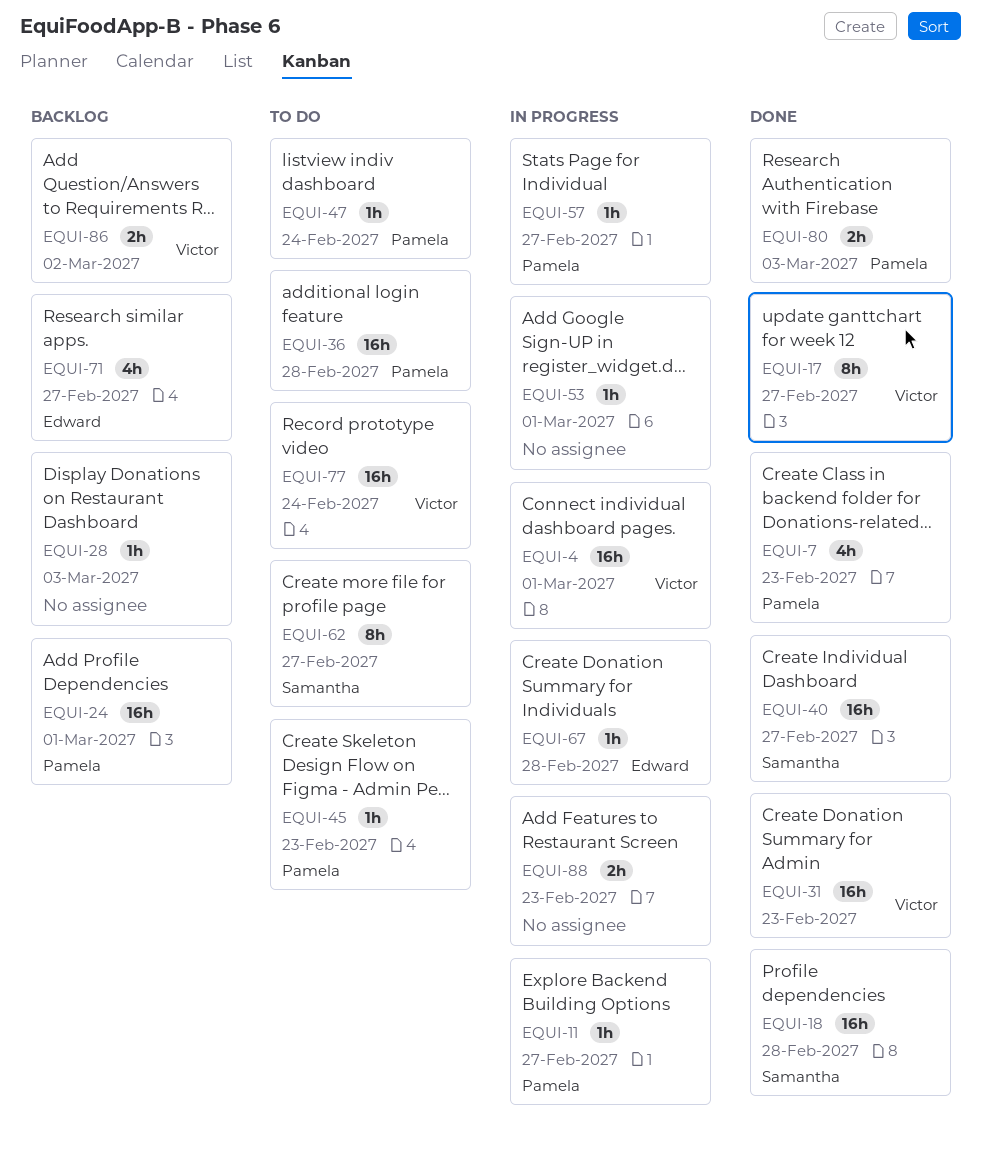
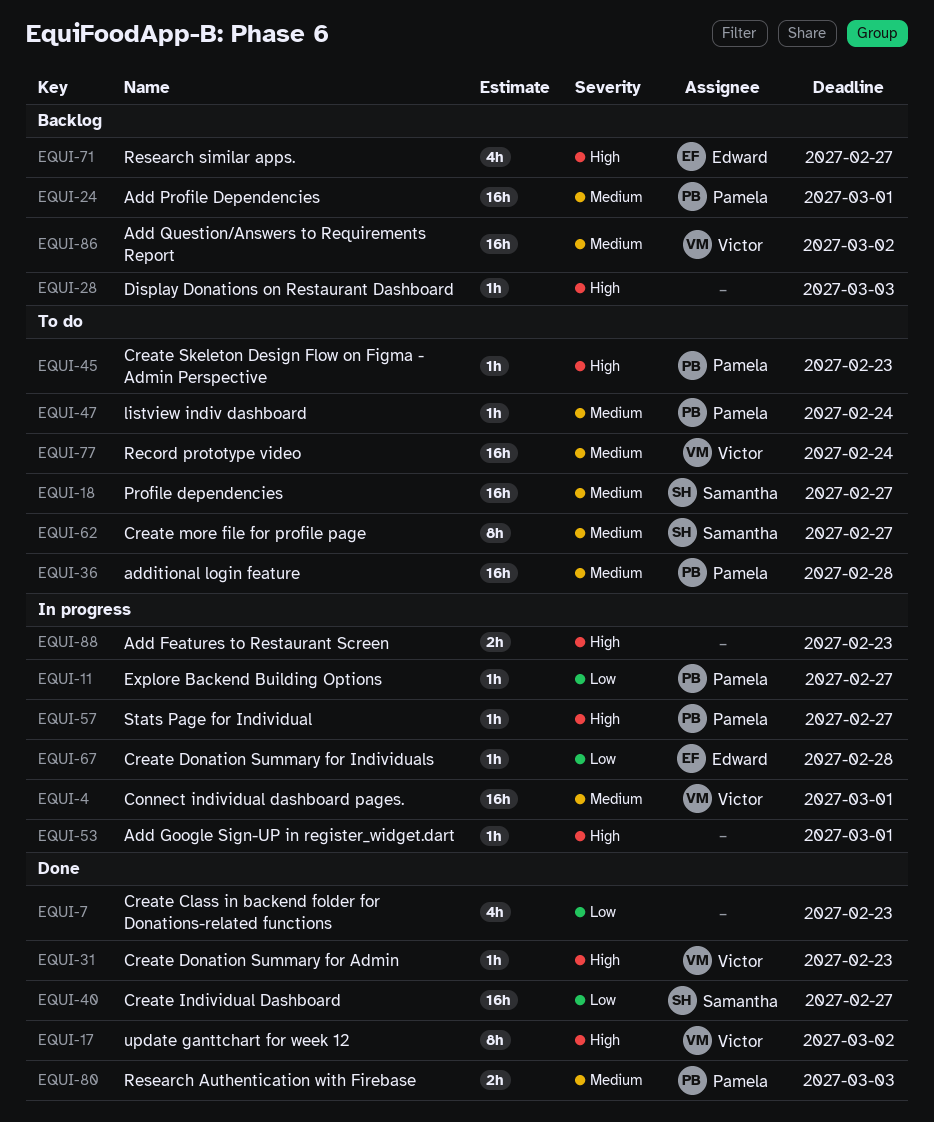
EQUI-7, owner: Pamela -> none
EQUI-17, due: Feb 27 -> Mar 2
EQUI-18, status: Done -> To do
EQUI-18, due: Feb 28 -> Feb 27
EQUI-31, estimate: 16h -> 1h
EQUI-86, estimate: 2h -> 16h

